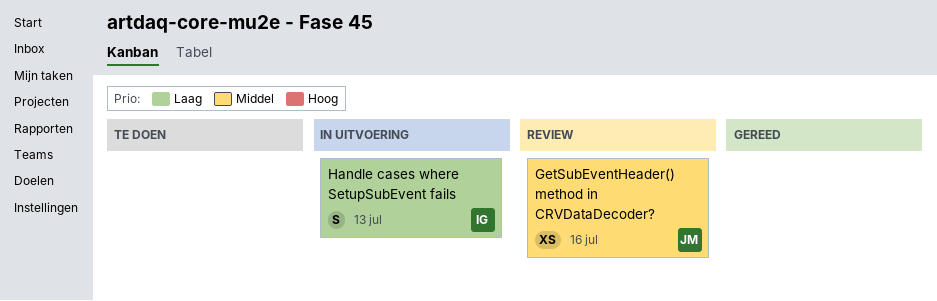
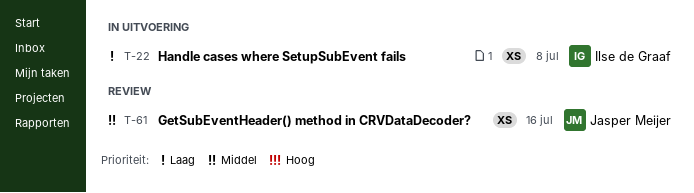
Handle cases where SetupSubEvent fails, estimate: S -> XS
Handle cases where SetupSubEvent fails, due: Jul 13 -> Jul 8

